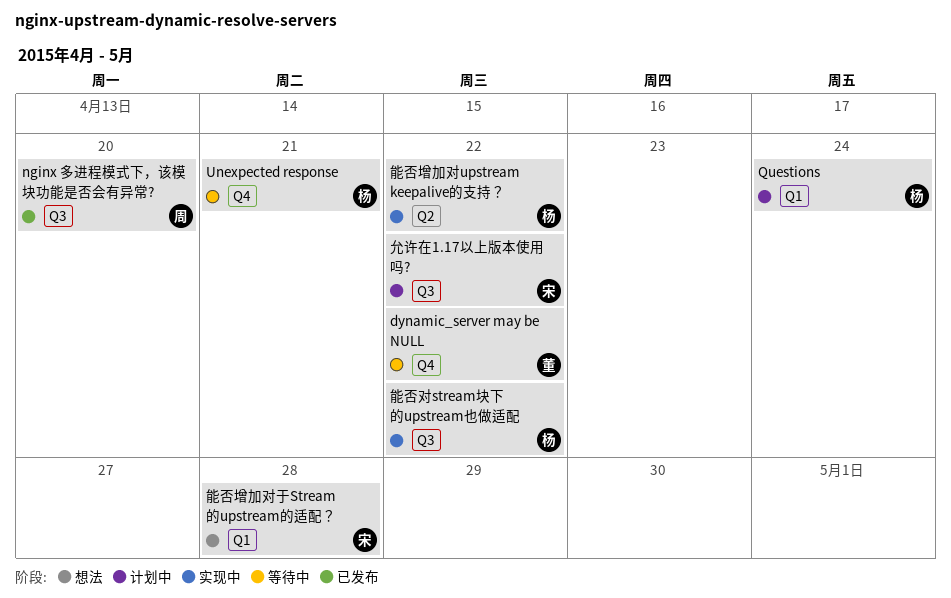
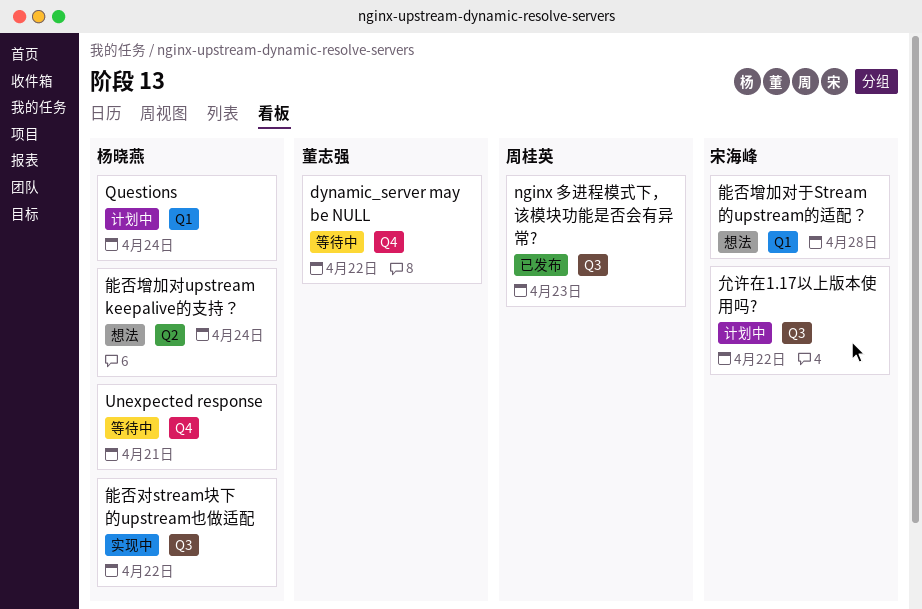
nginx 多进程模式下，该模块功能是否会有异常?, due: Apr 20 -> Apr 23
能否增加对upstream keepalive的支持？, status: 实现中 -> 想法
能否增加对upstream keepalive的支持？, due: Apr 22 -> Apr 24

